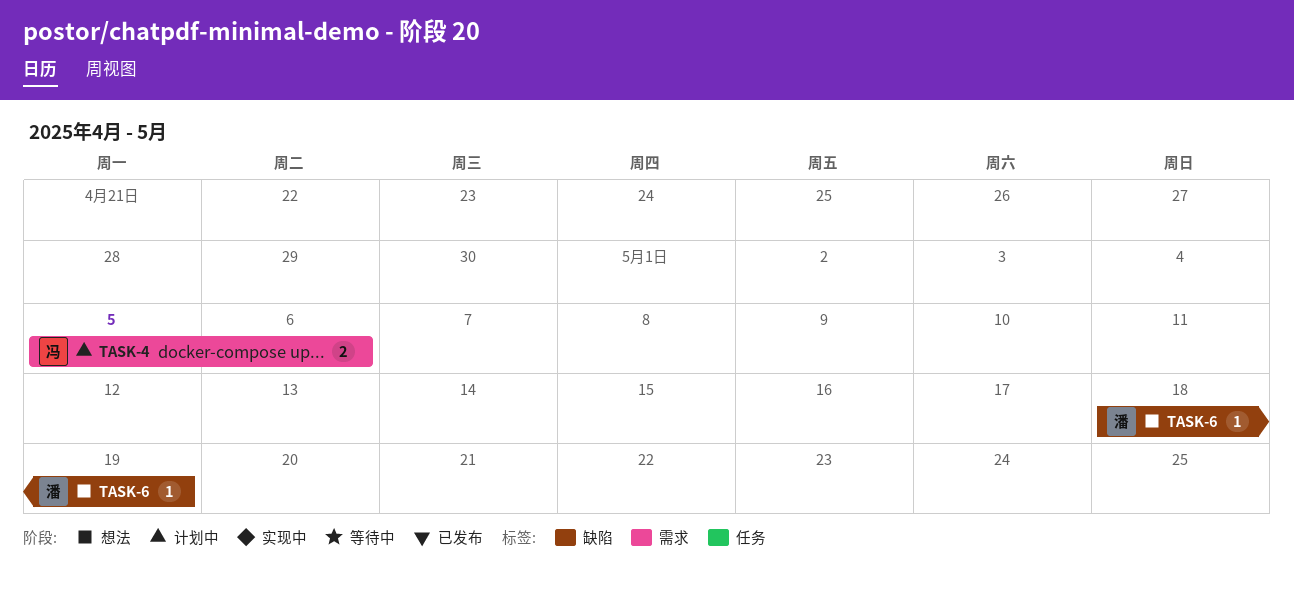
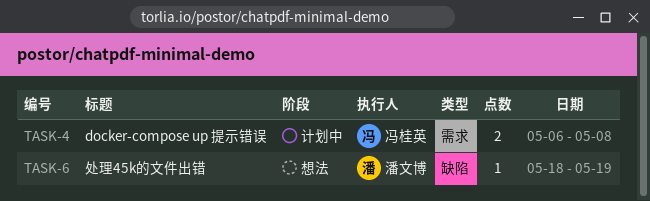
TASK-4, start: May 5 -> May 6
TASK-4, due: May 6 -> May 8

